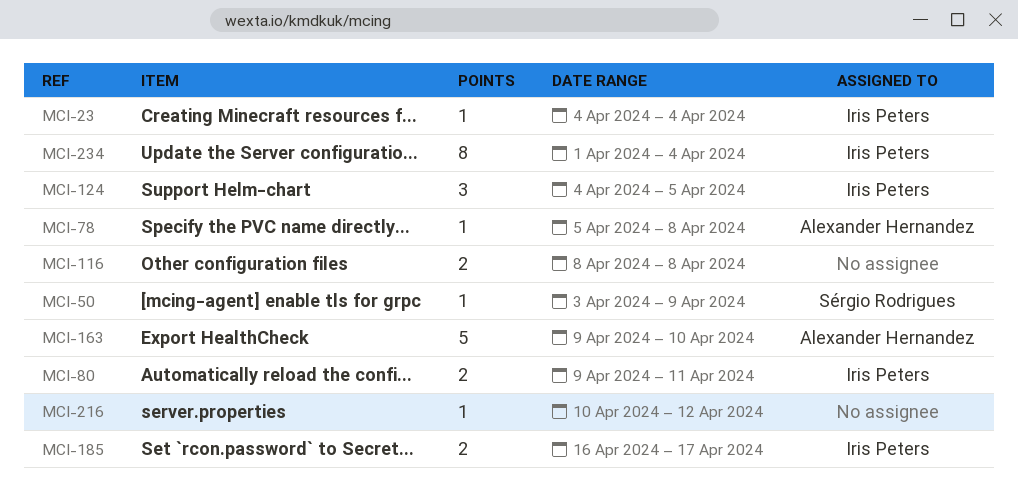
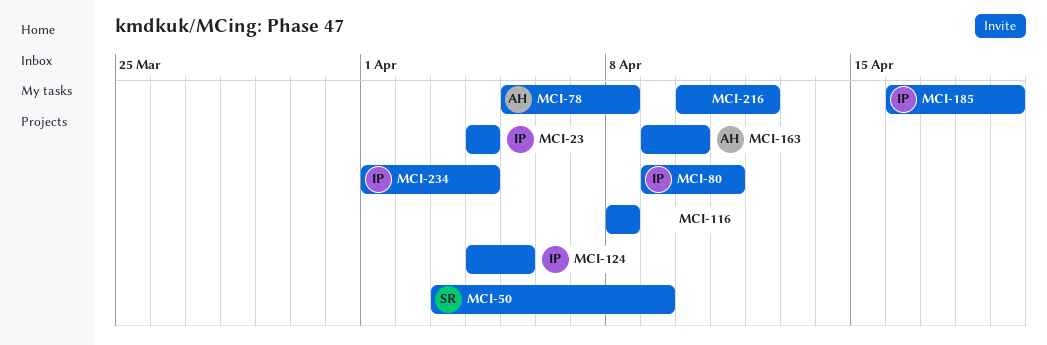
MCI-185, due: Apr 17 -> Apr 19

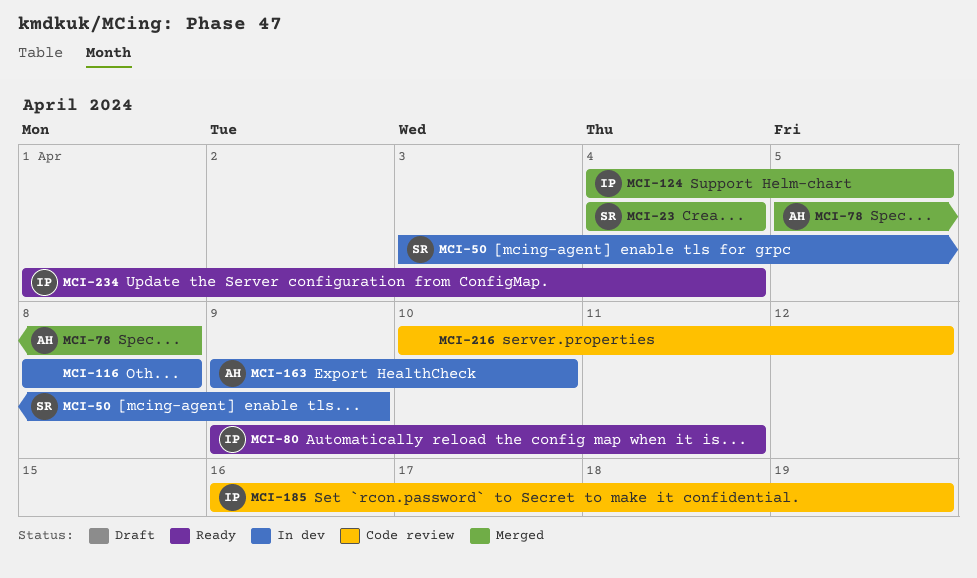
MCI-23, owner: IP -> SR

